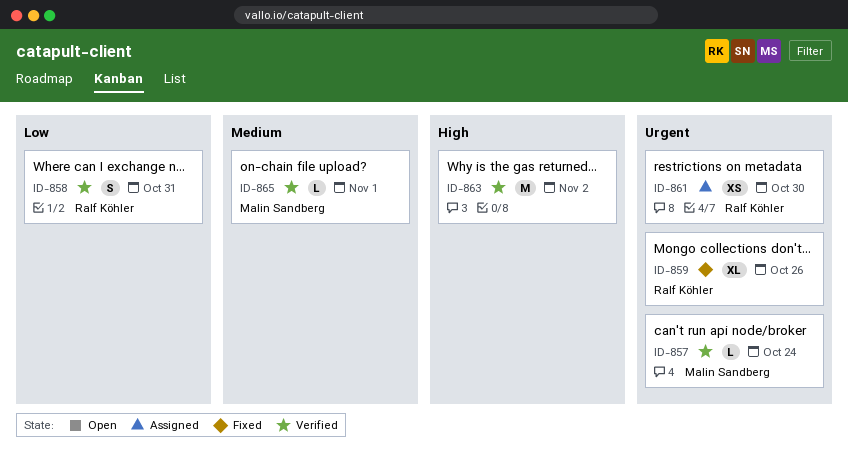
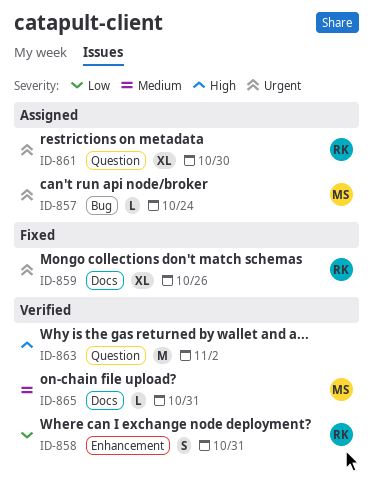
ID-857, status: Verified -> Assigned
ID-861, estimate: XS -> XL
ID-865, due: Nov 1 -> Oct 31

